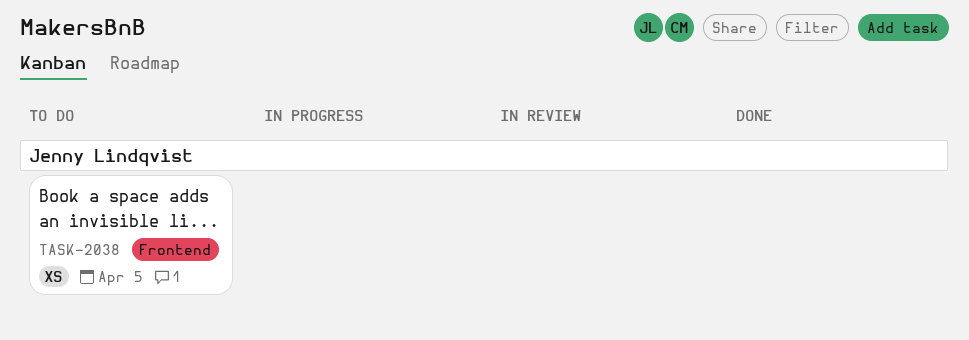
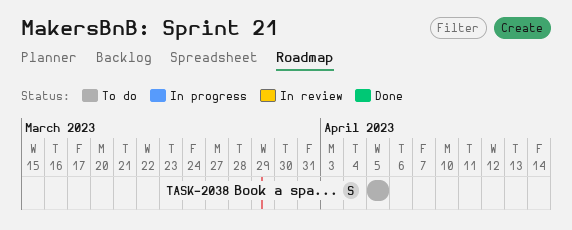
TASK-2038, estimate: XS -> S

